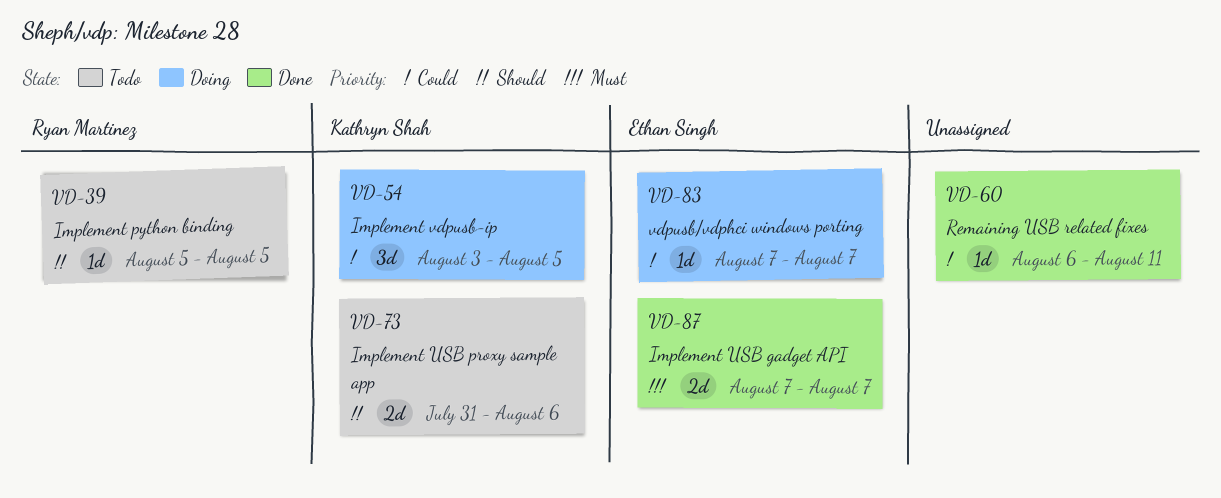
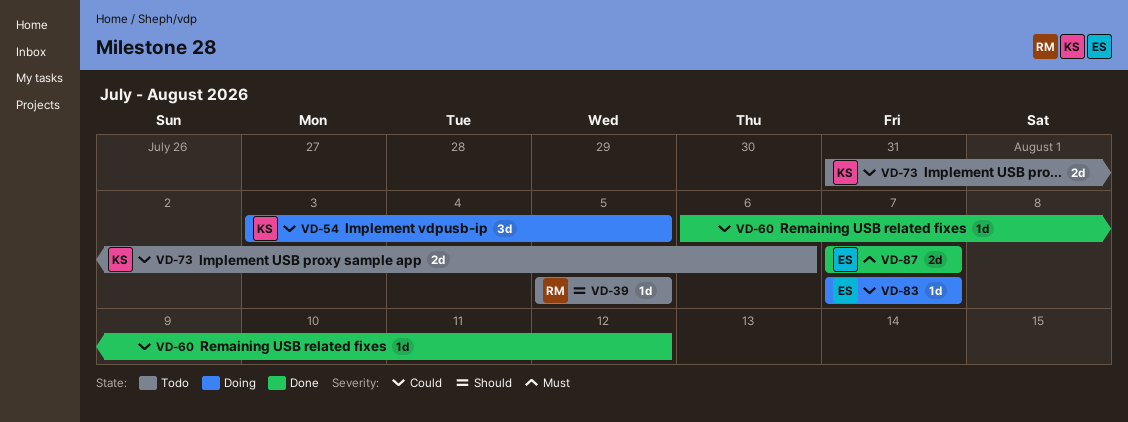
VD-60, due: Aug 11 -> Aug 12
VD-73, priority: Should -> Could

